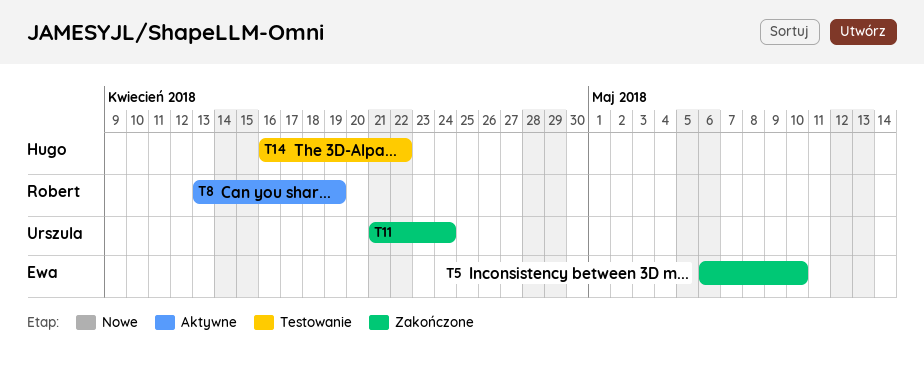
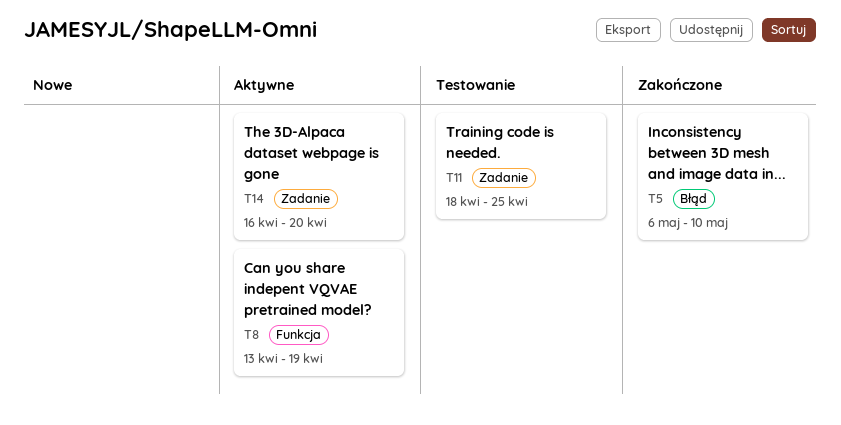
T11, status: Zakończone -> Testowanie
T11, start: Apr 21 -> Apr 18
T11, due: Apr 24 -> Apr 25
T14, status: Testowanie -> Aktywne
T14, due: Apr 22 -> Apr 20

